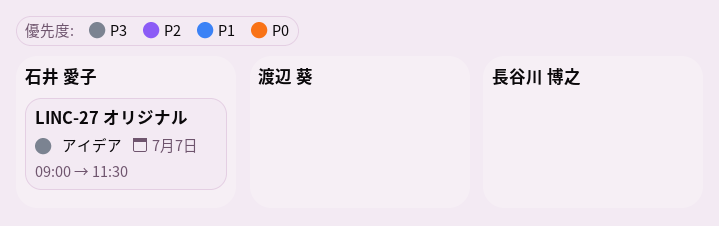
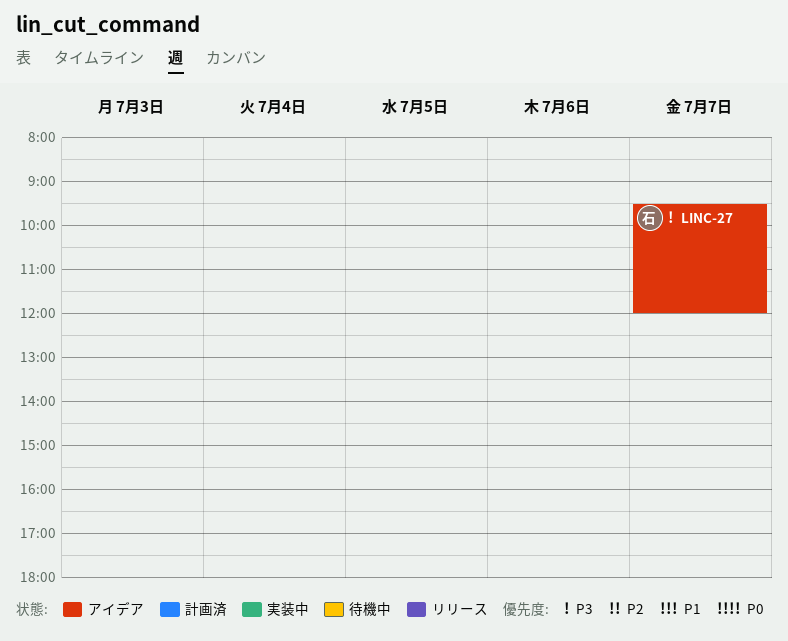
LINC-27, begins: 09:00 -> 09:30
LINC-27, ends: 11:30 -> 12:00

